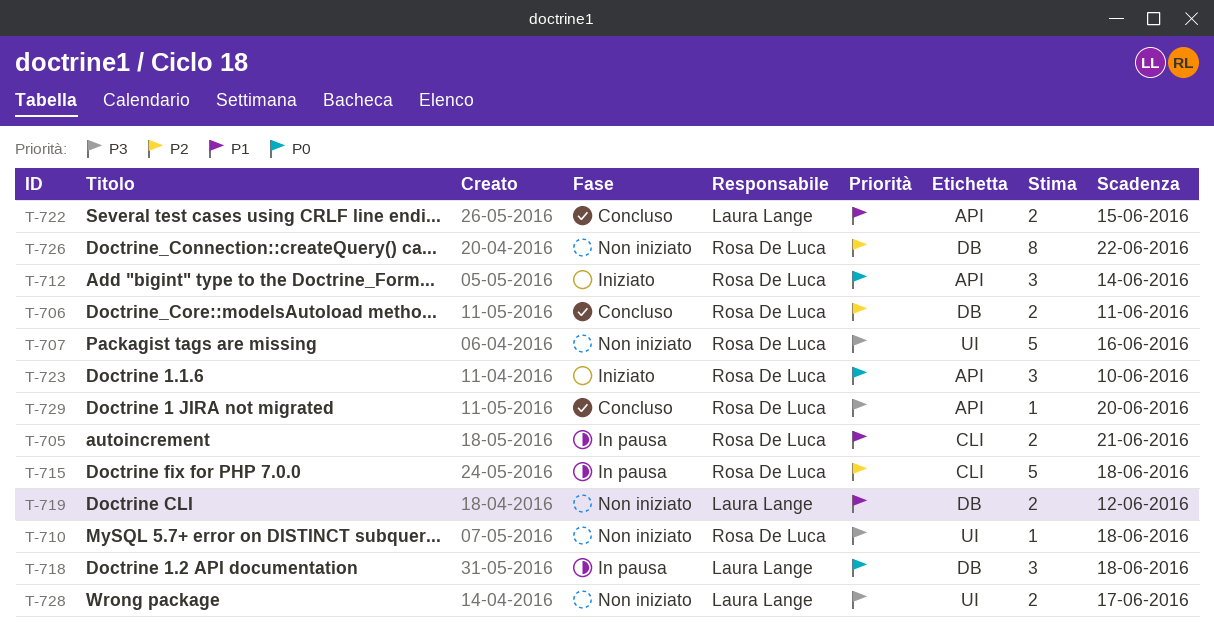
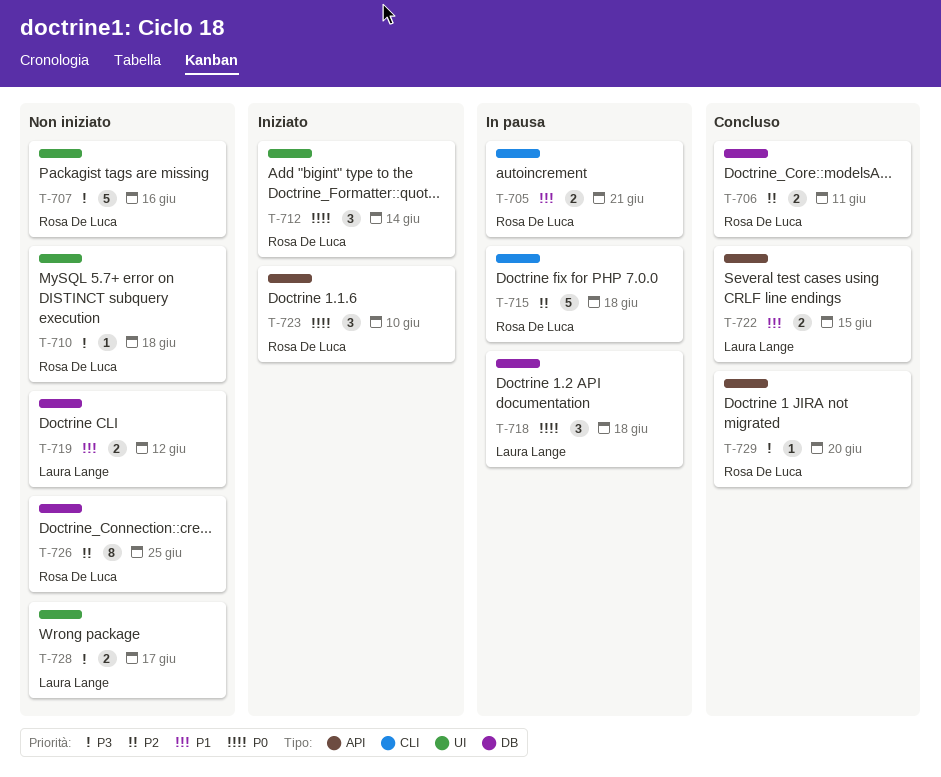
T-712, label: API -> UI
T-726, due: Jun 22 -> Jun 25

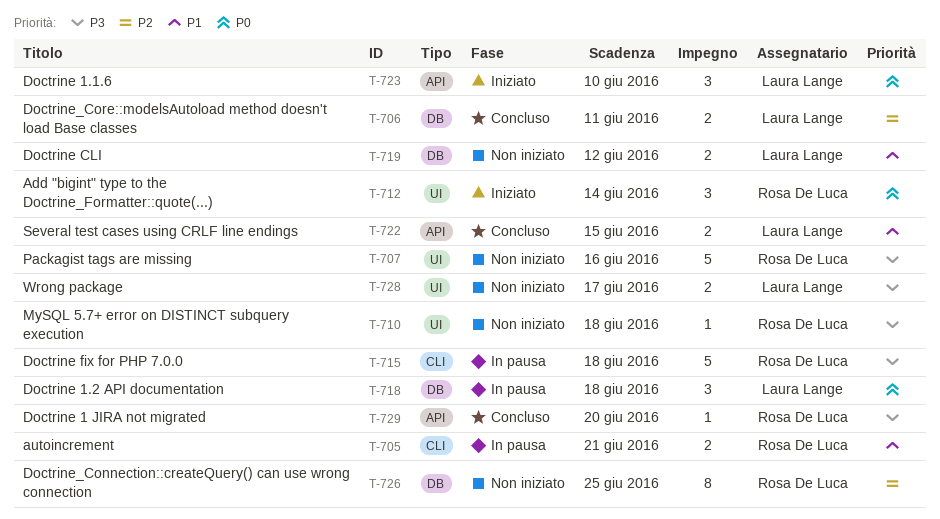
T-706, owner: Rosa De Luca -> Laura Lange
T-715, priority: P2 -> P3
T-723, owner: Rosa De Luca -> Laura Lange

